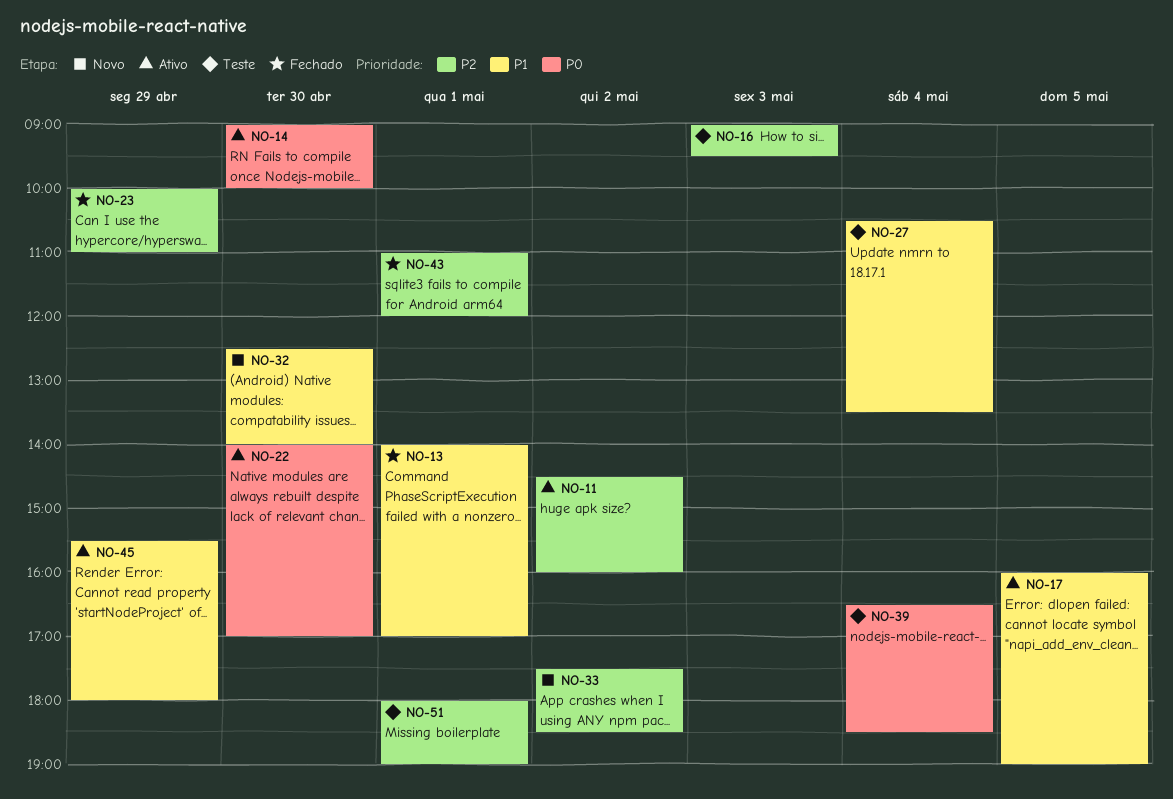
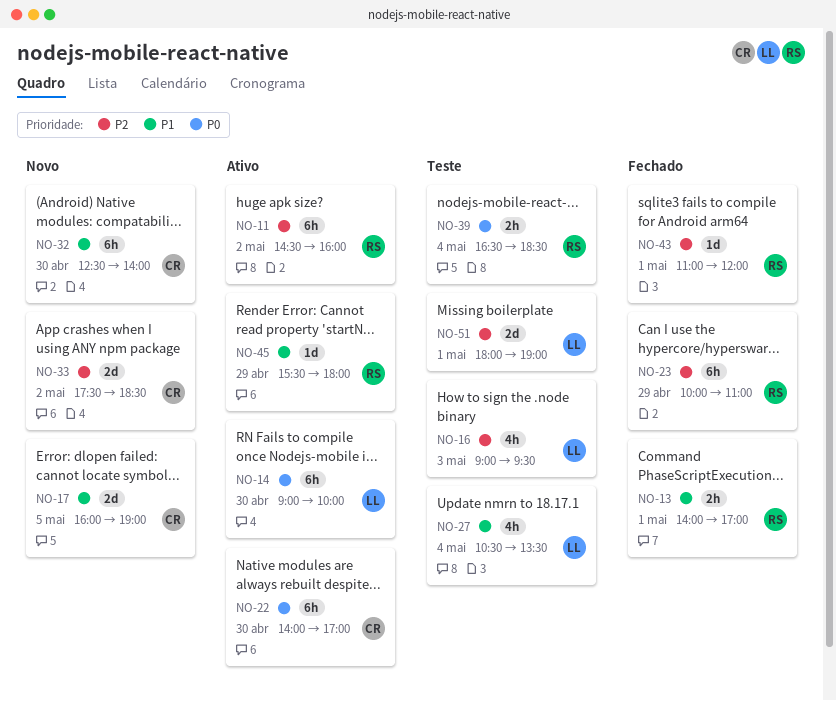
NO-17, status: Ativo -> Novo

